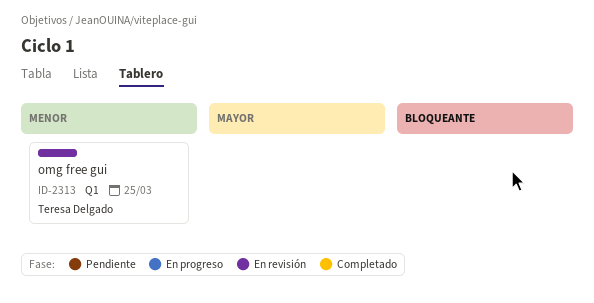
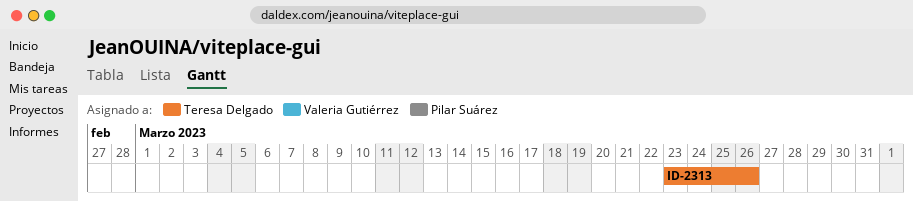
ID-2313, due: Mar 25 -> Mar 26

